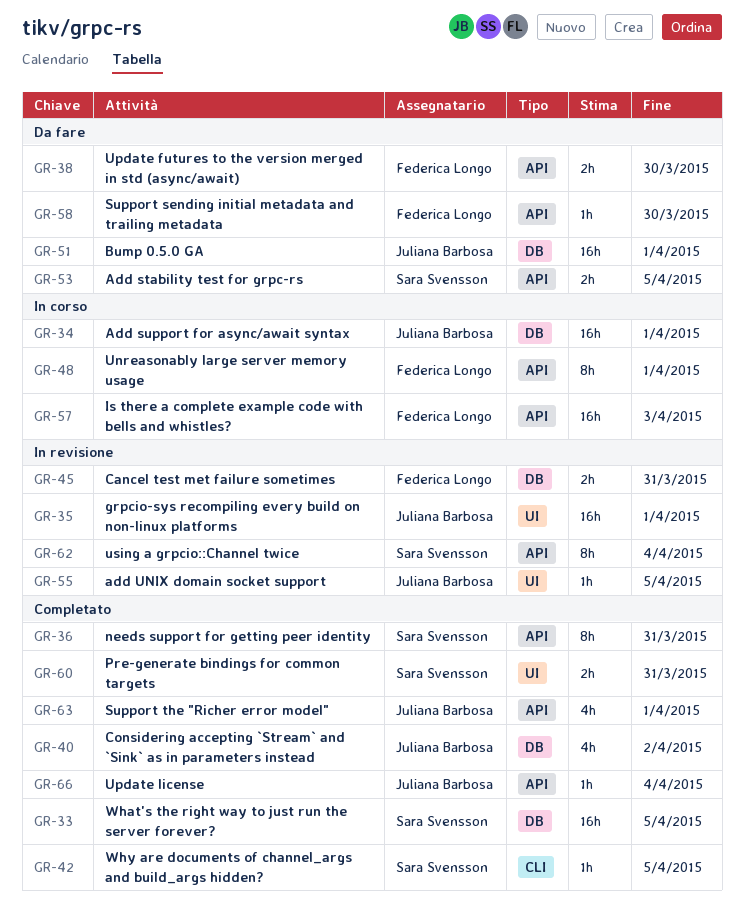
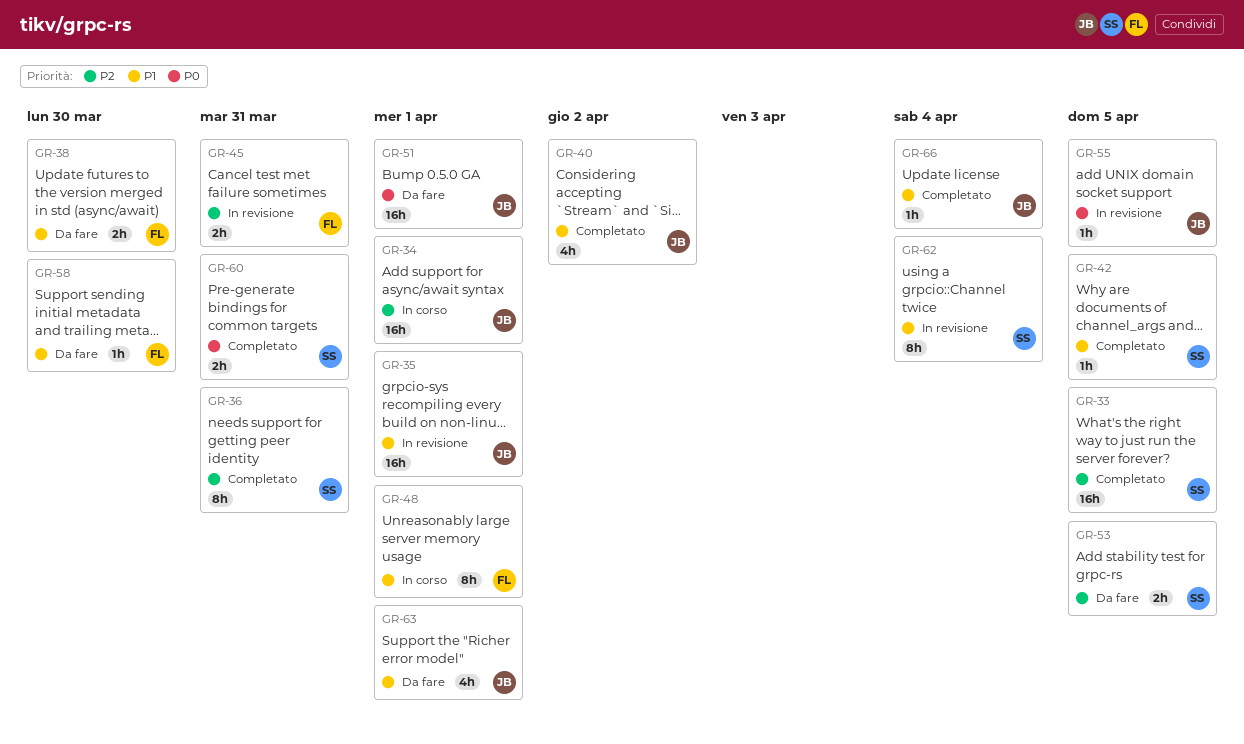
GR-57: present -> none
GR-63, status: Completato -> Da fare

